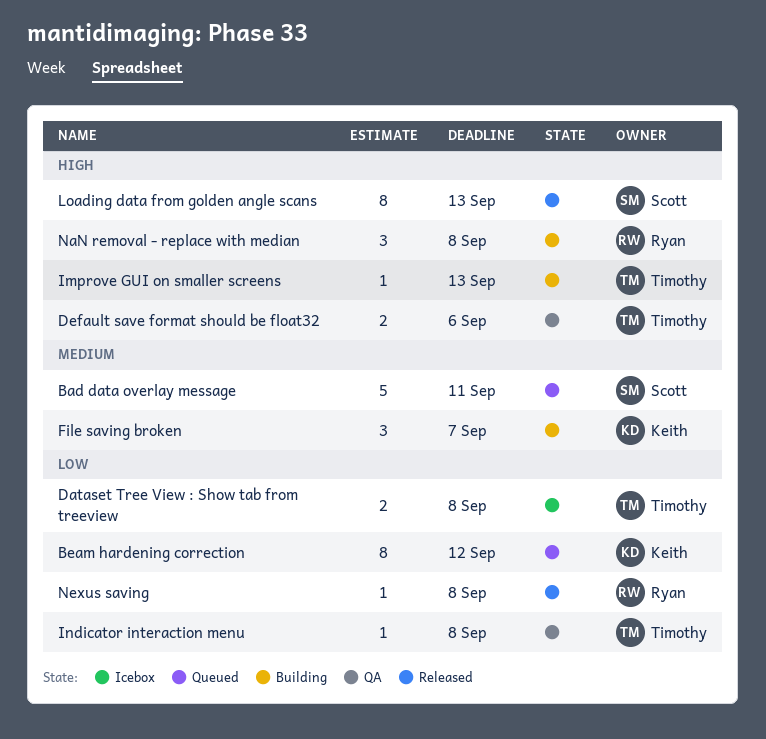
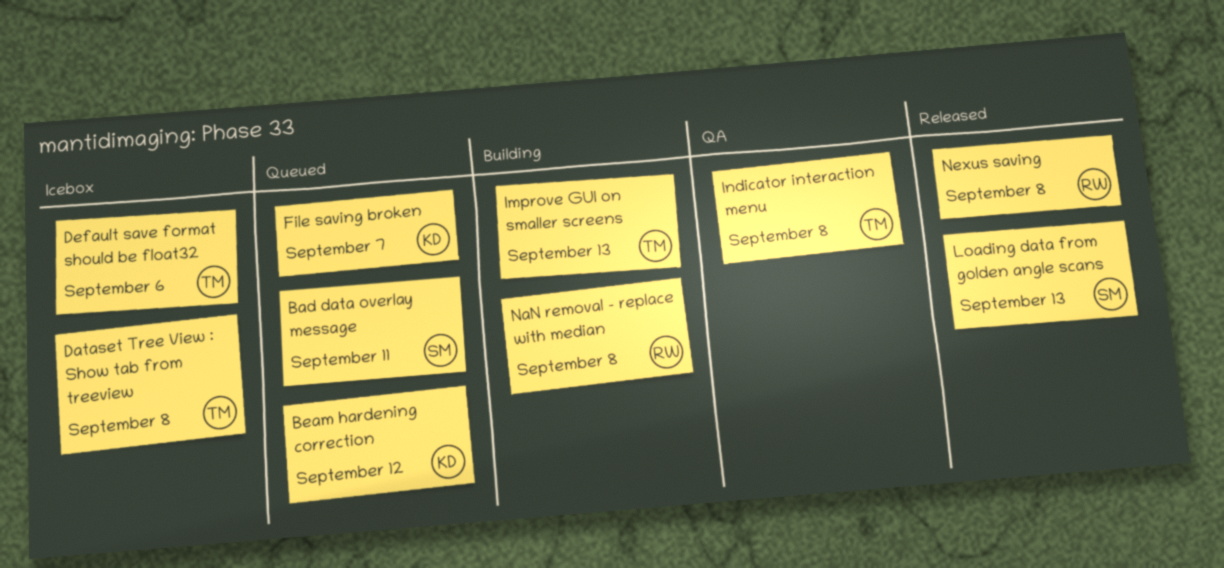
Default save format should be float32, status: QA -> Icebox
File saving broken, status: Building -> Queued

